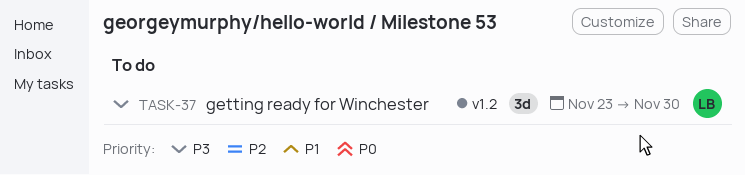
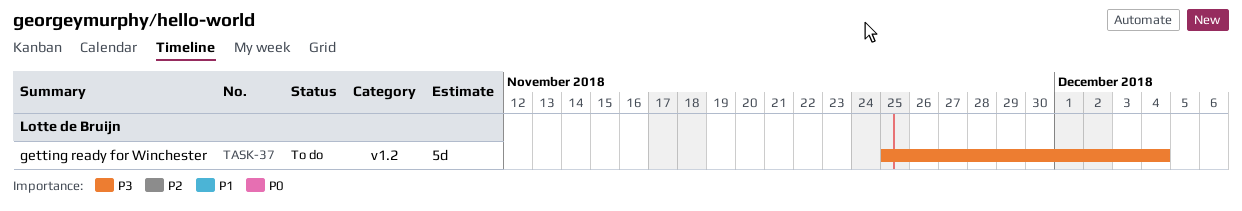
TASK-37, estimate: 3d -> 5d
TASK-37, start: Nov 23 -> Nov 25
TASK-37, due: Nov 30 -> Dec 4

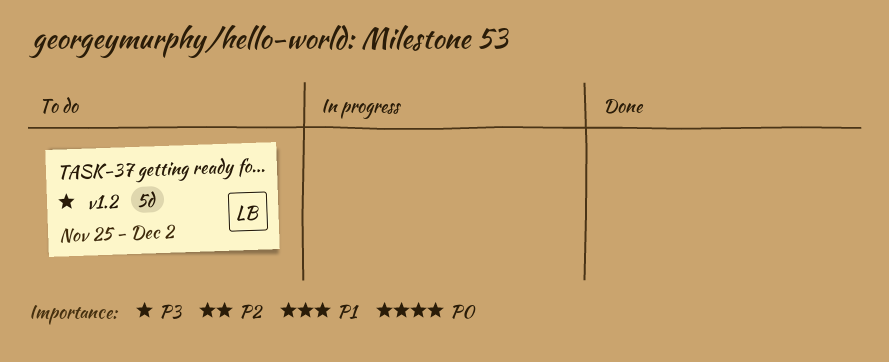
TASK-37, due: Dec 4 -> Dec 2

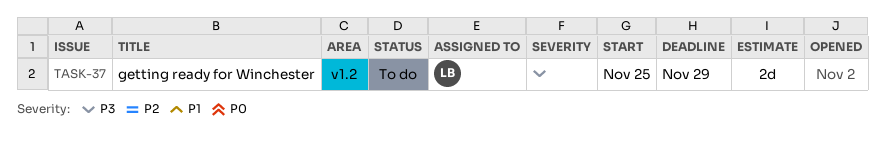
TASK-37, estimate: 5d -> 2d
TASK-37, due: Dec 2 -> Nov 29

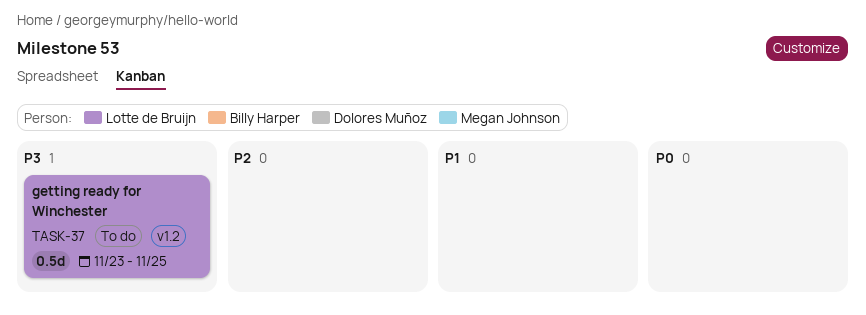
TASK-37, estimate: 2d -> 0.5d
TASK-37, start: Nov 25 -> Nov 23
TASK-37, due: Nov 29 -> Nov 25

